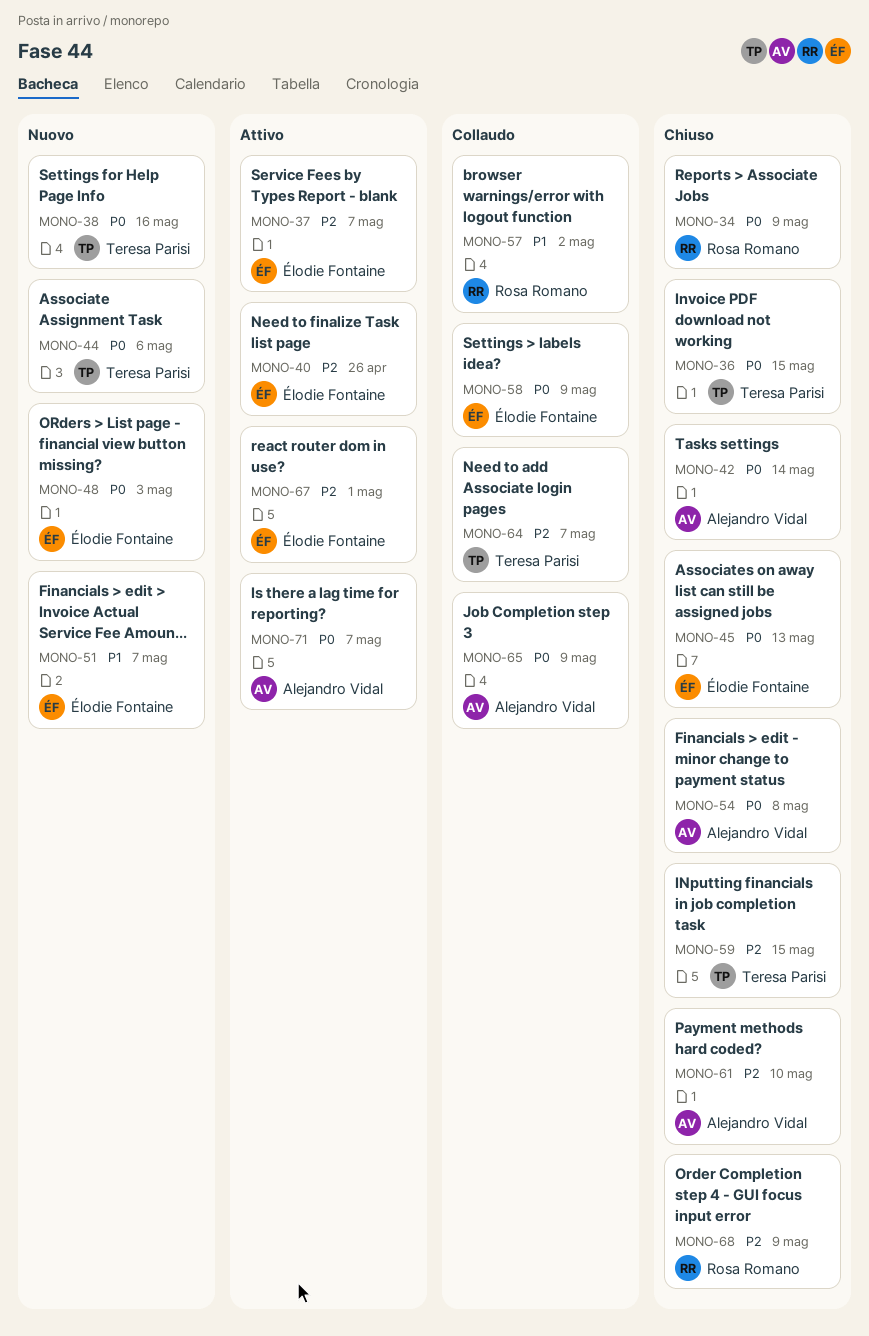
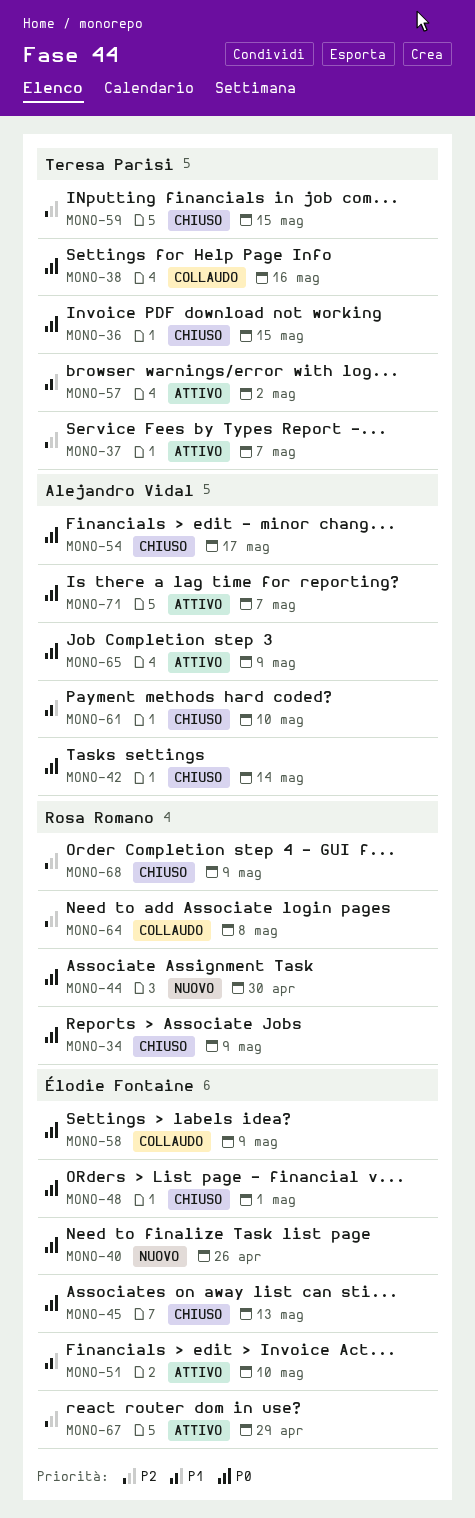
MONO-37, owner: Élodie Fontaine -> Teresa Parisi
MONO-38, status: Nuovo -> Collaudo
MONO-40, status: Attivo -> Nuovo
MONO-40, priority: P2 -> P0
MONO-44, owner: Teresa Parisi -> Rosa Romano
MONO-44, due: May 6 -> Apr 30
MONO-48, status: Nuovo -> Chiuso
MONO-48, due: May 3 -> May 1
MONO-51, status: Nuovo -> Attivo
MONO-51, due: May 7 -> May 10
MONO-54, due: May 8 -> May 17
MONO-57, status: Collaudo -> Attivo
MONO-57, owner: Rosa Romano -> Teresa Parisi
MONO-61, priority: P2 -> P1
MONO-64, owner: Teresa Parisi -> Rosa Romano
MONO-64, due: May 7 -> May 8
MONO-65, status: Collaudo -> Attivo
MONO-67, due: May 1 -> Apr 29

